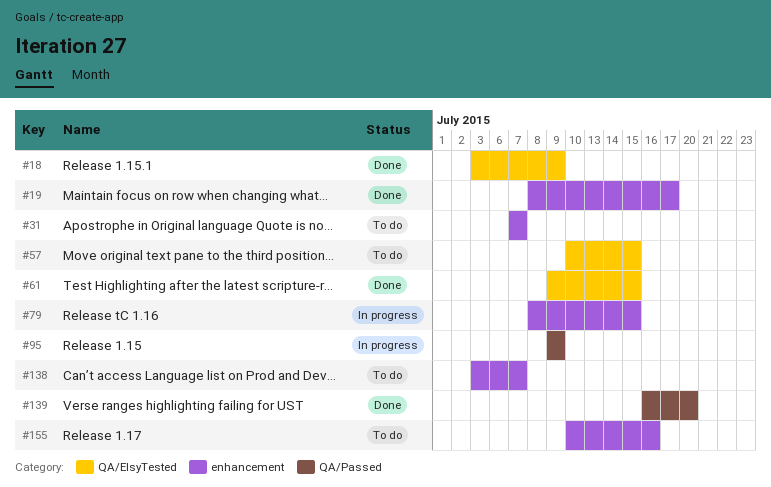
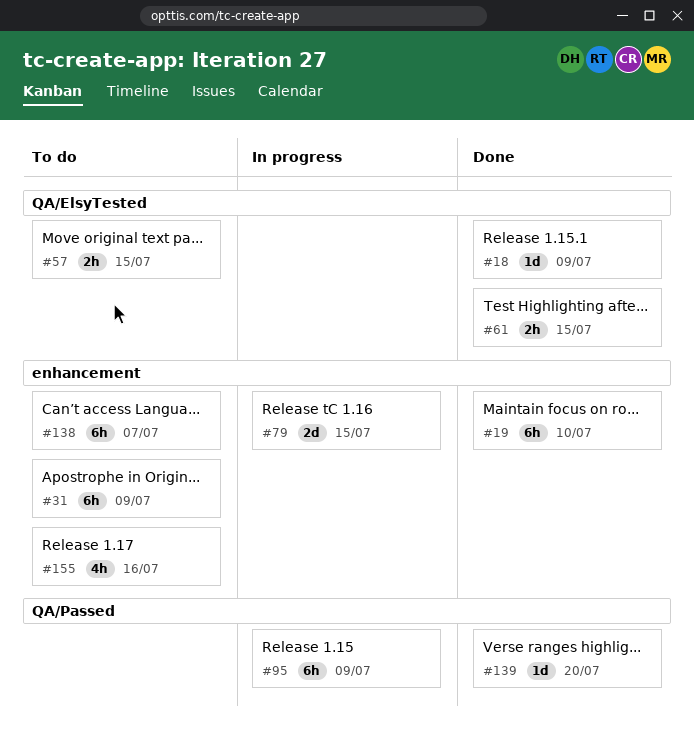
#19, due: Jul 17 -> Jul 10
#31, due: Jul 7 -> Jul 9

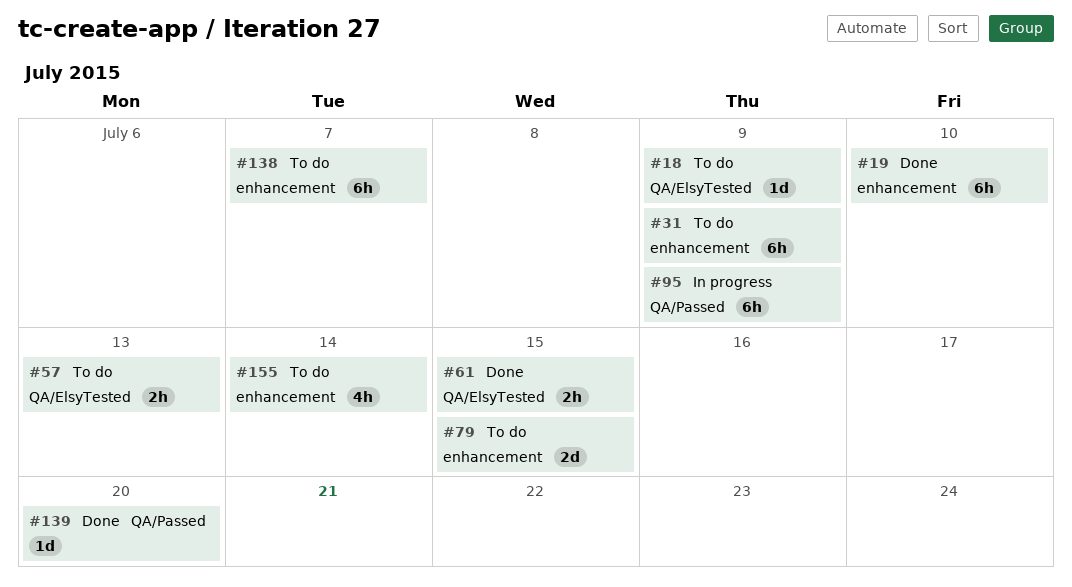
#18, status: Done -> To do
#57, due: Jul 15 -> Jul 13
#79, status: In progress -> To do
#155, due: Jul 16 -> Jul 14

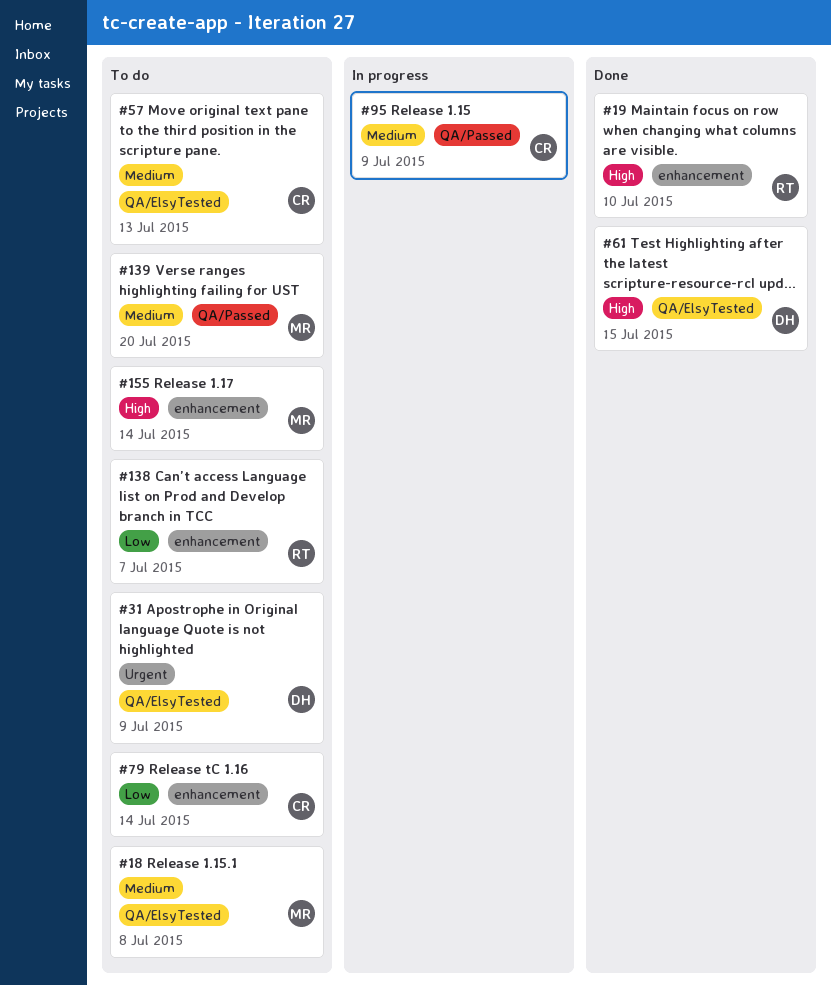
#18, due: Jul 9 -> Jul 8
#31, label: enhancement -> QA/ElsyTested
#79, due: Jul 15 -> Jul 14
#139, status: Done -> To do

